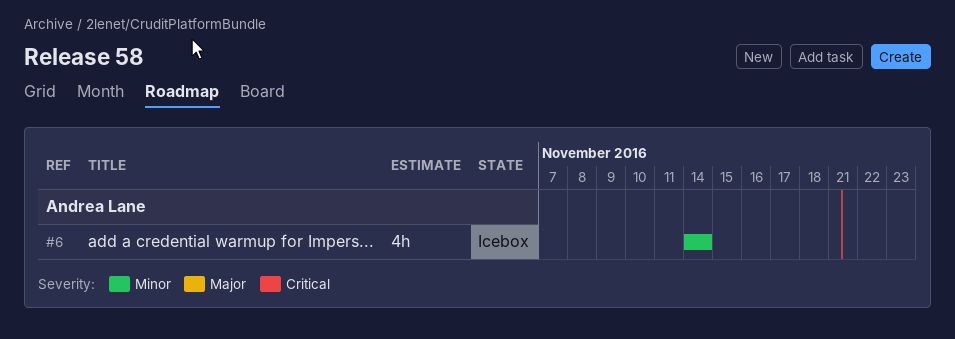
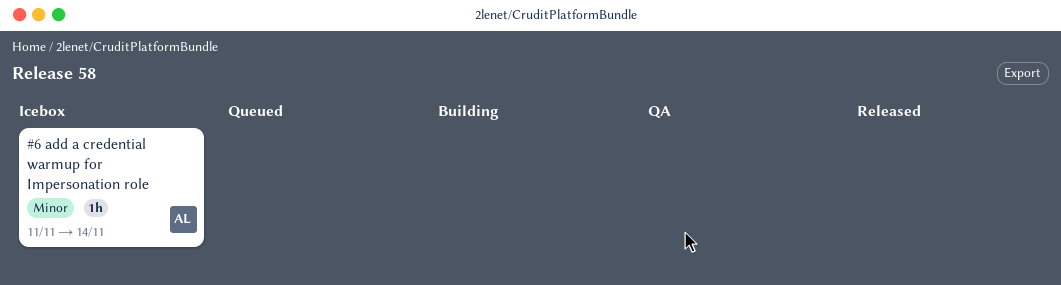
#6, estimate: 4h -> 1h
#6, start: Nov 14 -> Nov 11

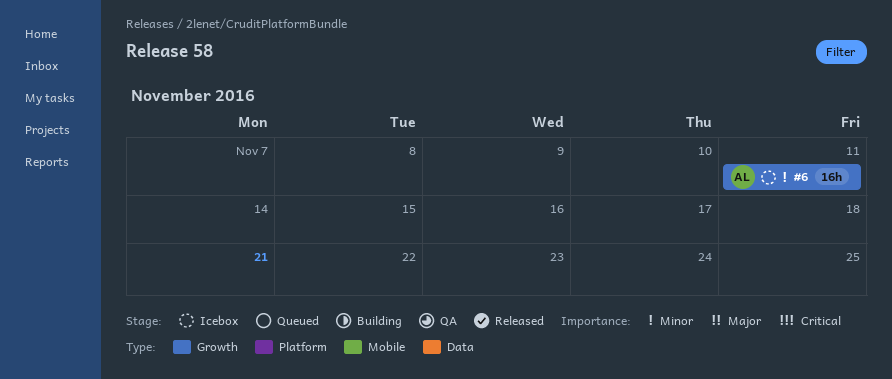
#6, estimate: 1h -> 16h
#6, due: Nov 14 -> Nov 11

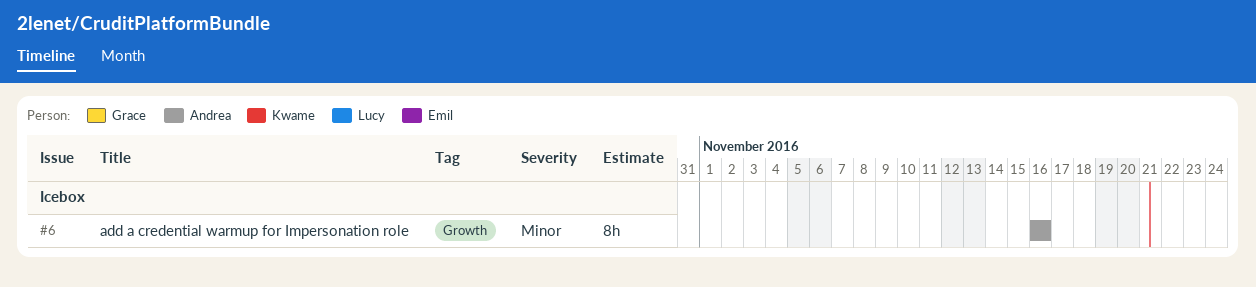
#6, estimate: 16h -> 8h
#6, start: Nov 11 -> Nov 16
#6, due: Nov 11 -> Nov 16

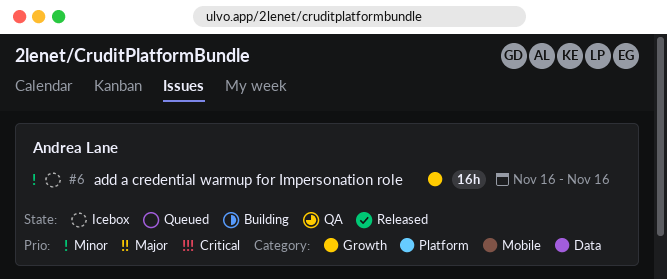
#6, estimate: 8h -> 16h

